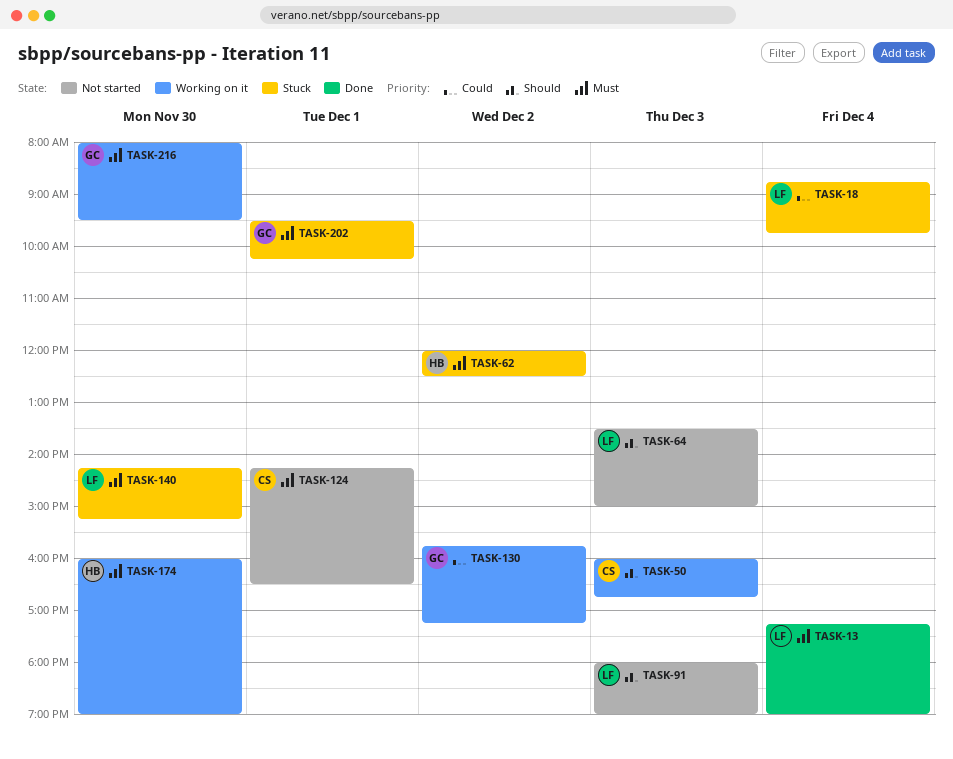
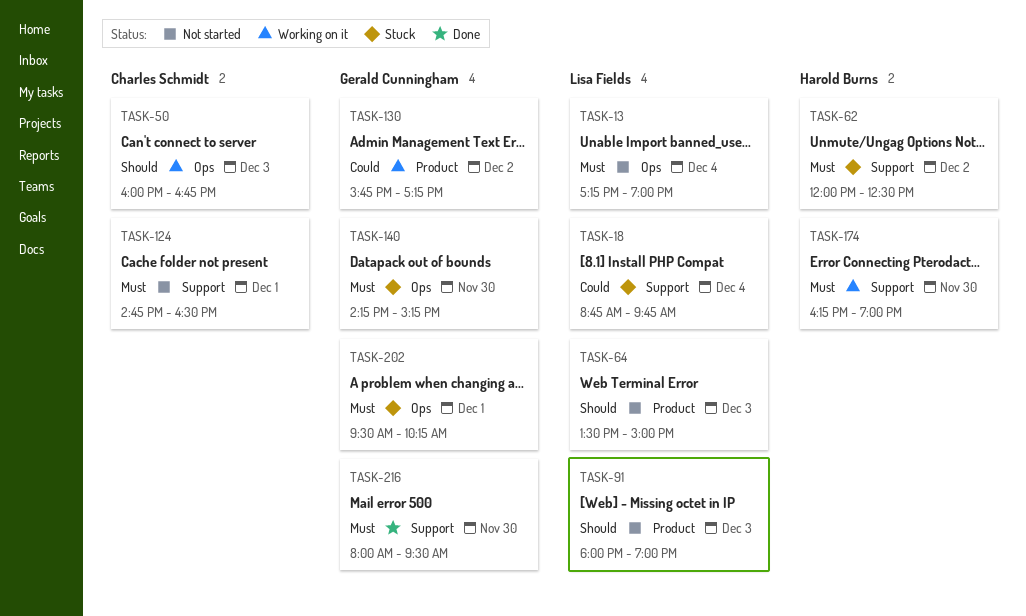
TASK-13, status: Done -> Not started
TASK-124, begins: 14:15 -> 14:45
TASK-140, owner: Lisa Fields -> Gerald Cunningham
TASK-174, begins: 16:00 -> 16:15
TASK-216, status: Working on it -> Done

